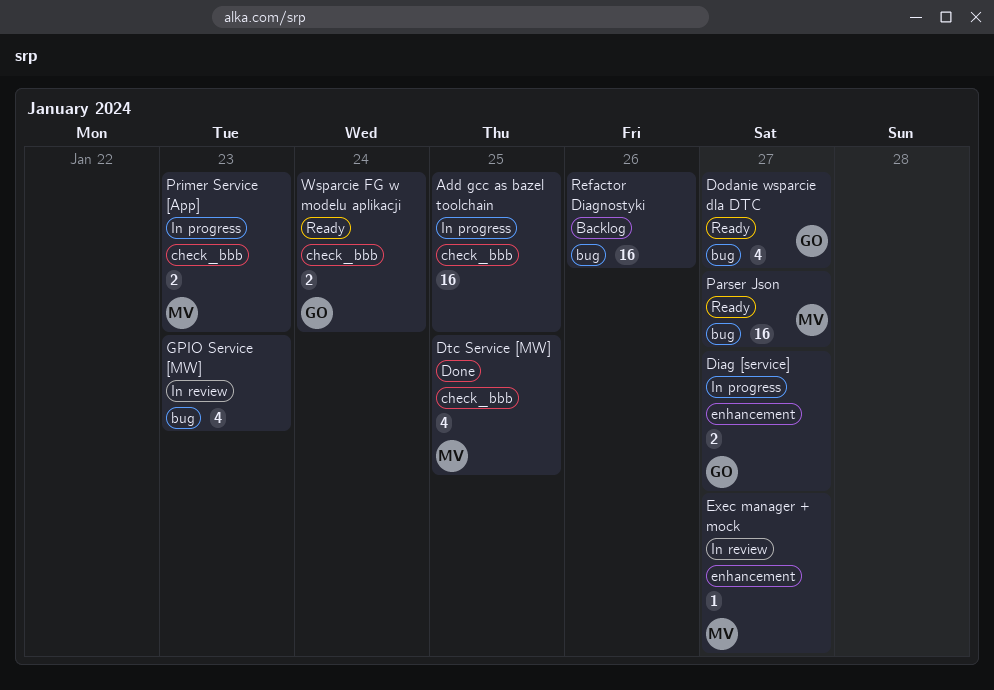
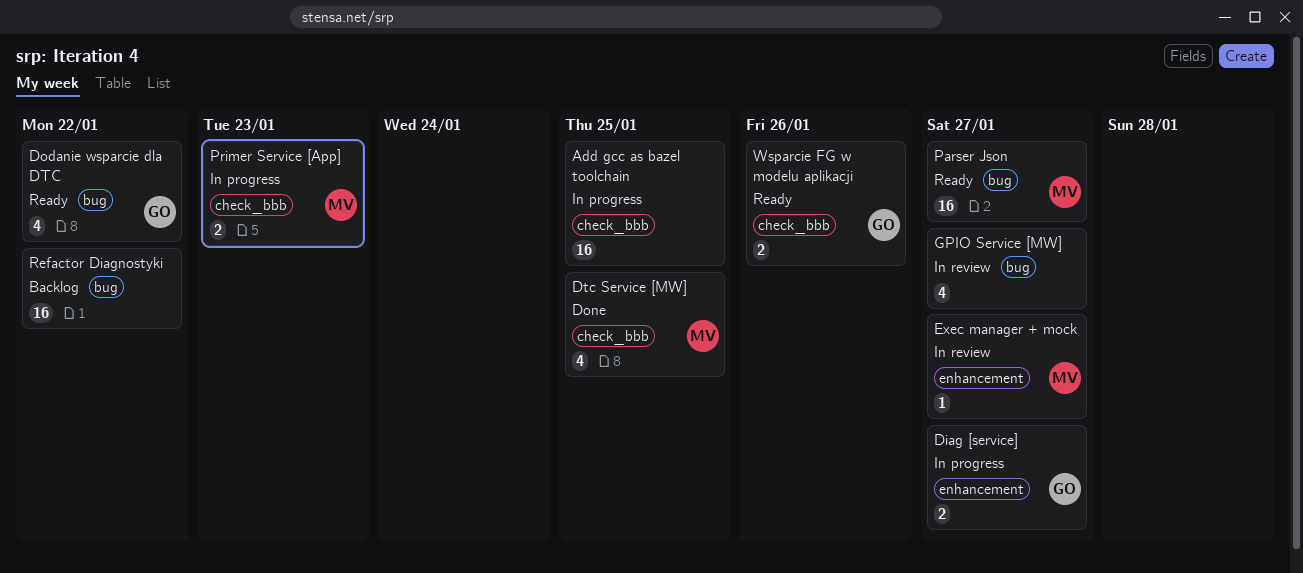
Dodanie wsparcie dla DTC, due: Jan 27 -> Jan 22
GPIO Service [MW], due: Jan 23 -> Jan 27
Refactor Diagnostyki, due: Jan 26 -> Jan 22
Wsparcie FG w modelu aplikacji, due: Jan 24 -> Jan 26

